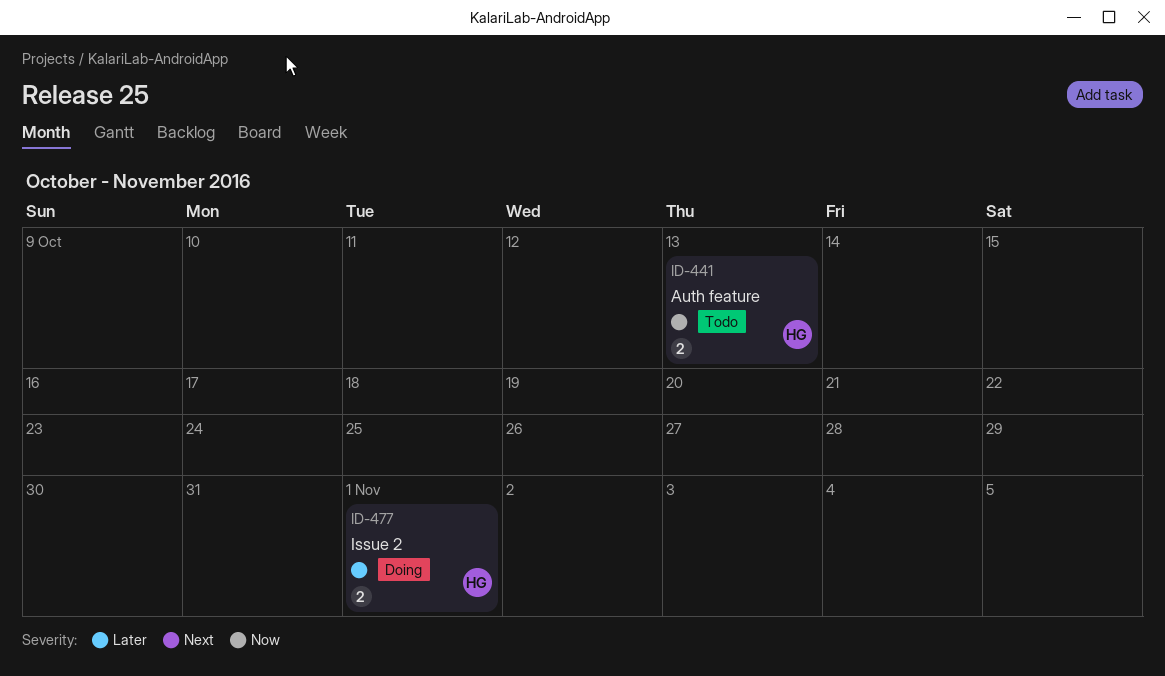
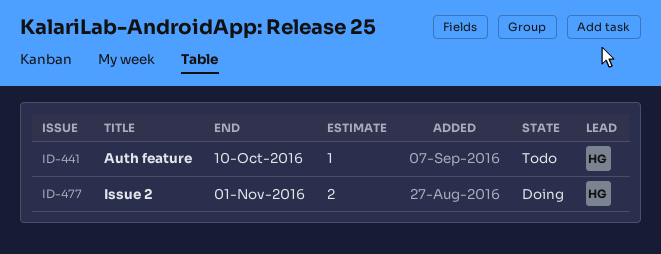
ID-441, estimate: 2 -> 1
ID-441, due: Oct 13 -> Oct 10

